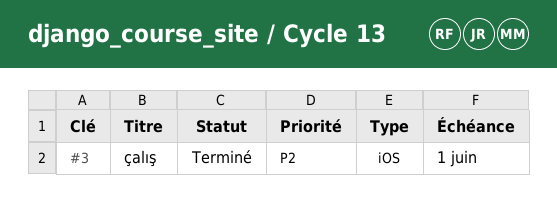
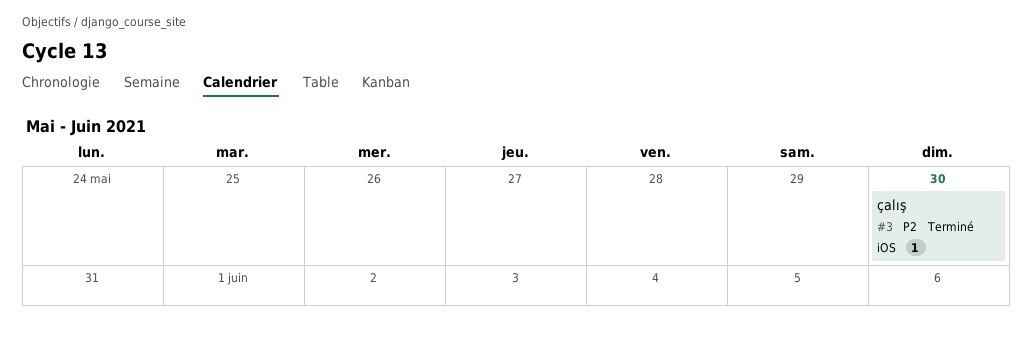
#3, due: Jun 1 -> May 30

